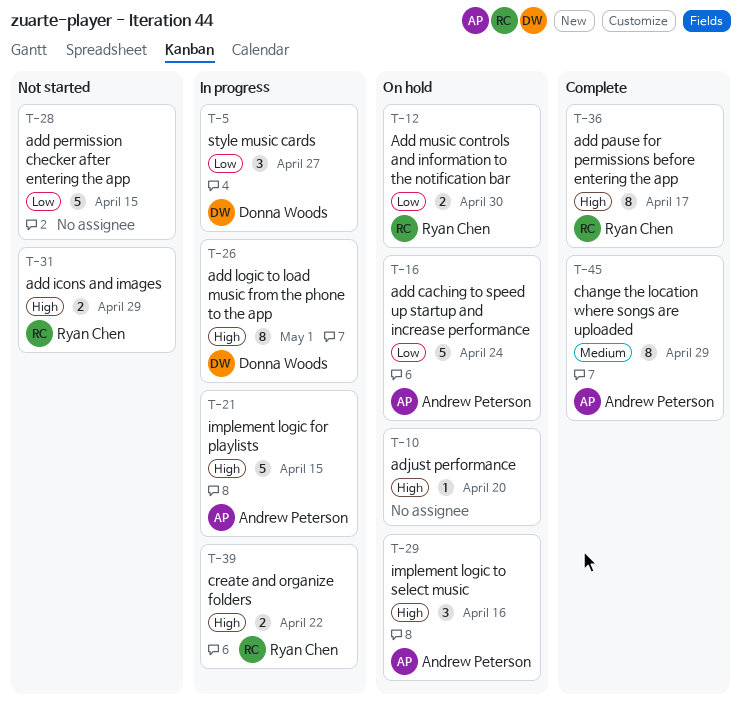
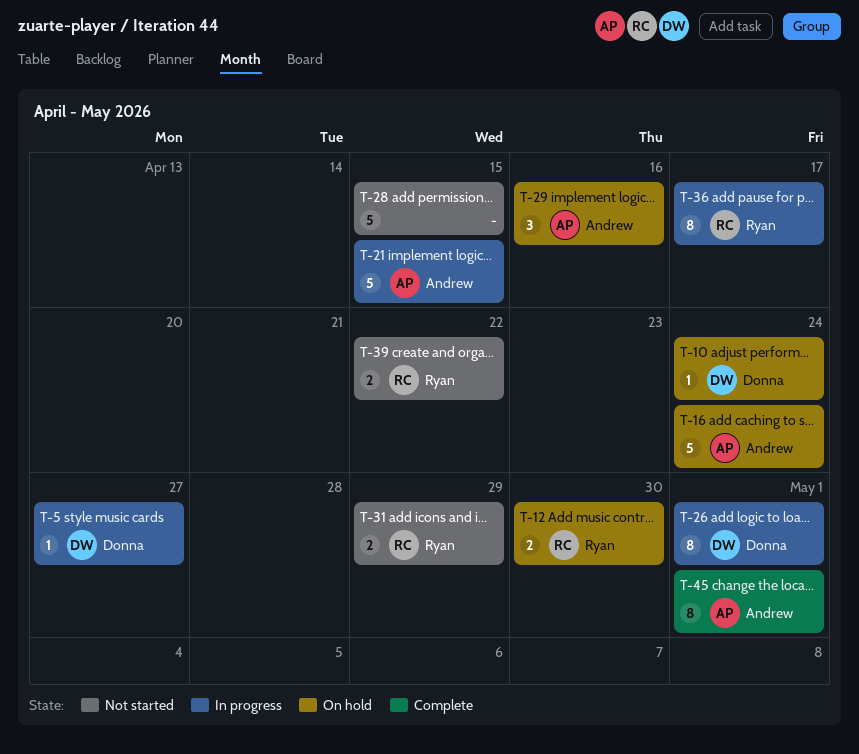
T-5, estimate: 3 -> 1
T-10, owner: none -> Donna Woods
T-10, due: Apr 20 -> Apr 24
T-36, status: Complete -> In progress
T-39, status: In progress -> Not started
T-45, due: Apr 29 -> May 1

